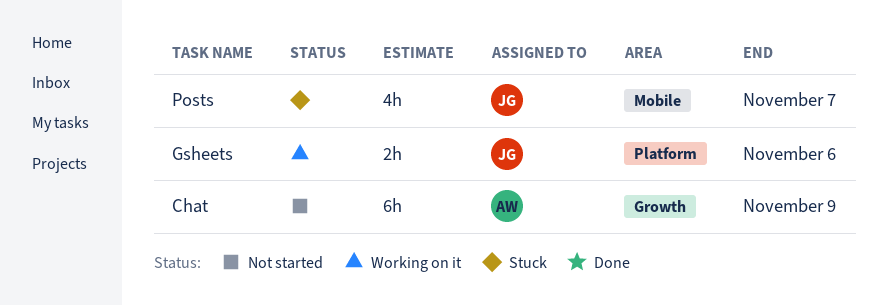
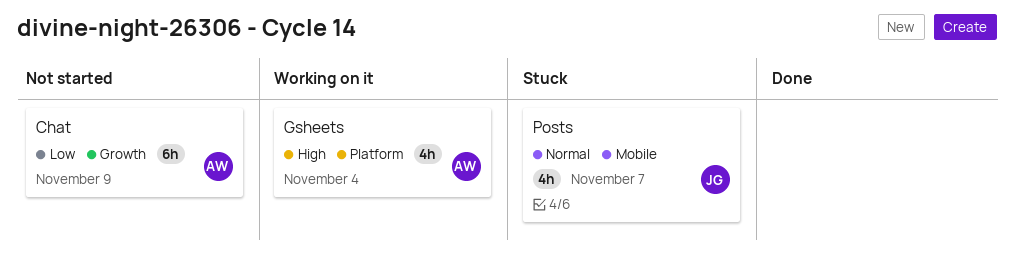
Gsheets, owner: JG -> AW
Gsheets, estimate: 2h -> 4h
Gsheets, due: Nov 6 -> Nov 4

